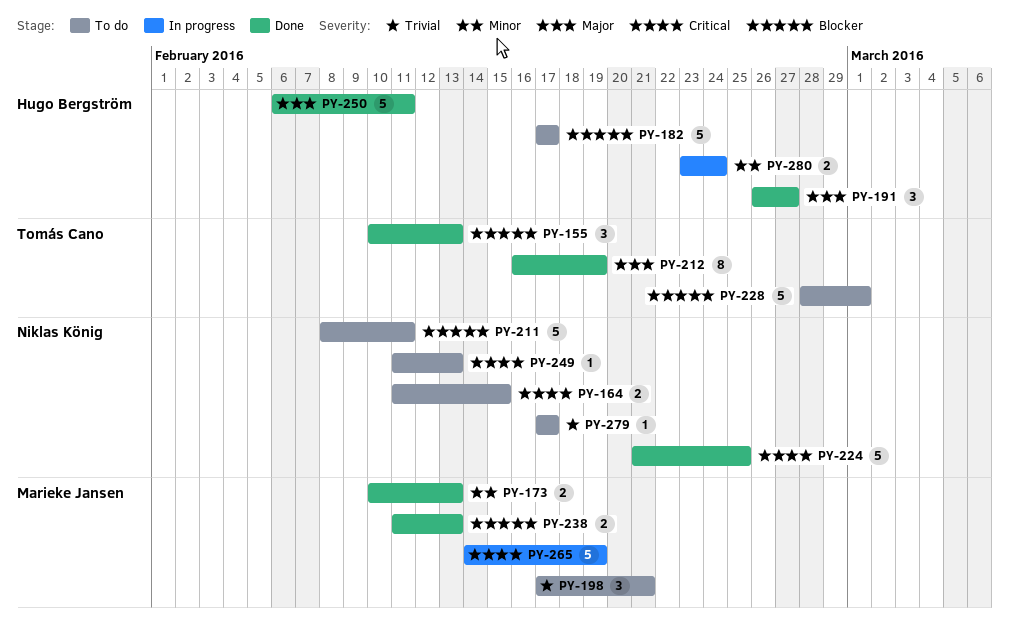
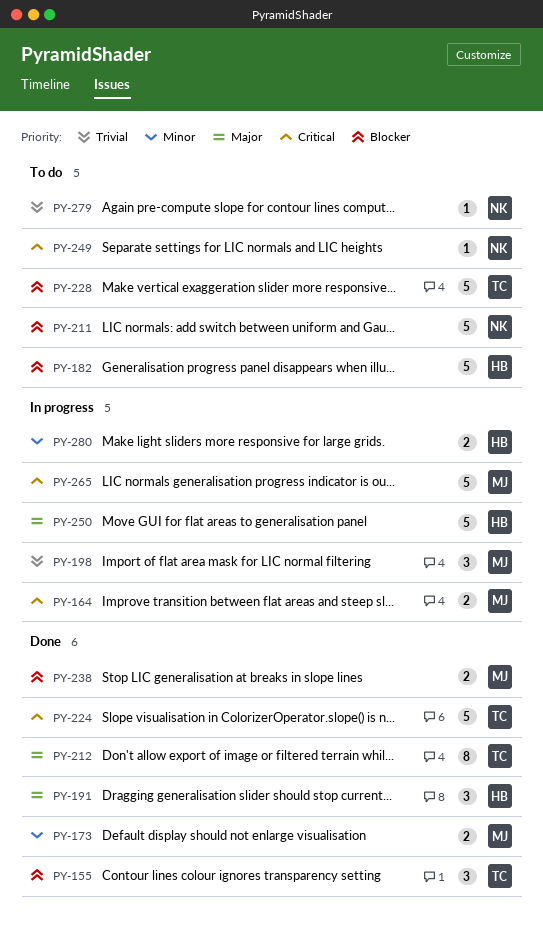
PY-164, status: To do -> In progress
PY-164, owner: Niklas König -> Marieke Jansen
PY-198, status: To do -> In progress
PY-224, owner: Niklas König -> Tomás Cano
PY-250, status: Done -> In progress

